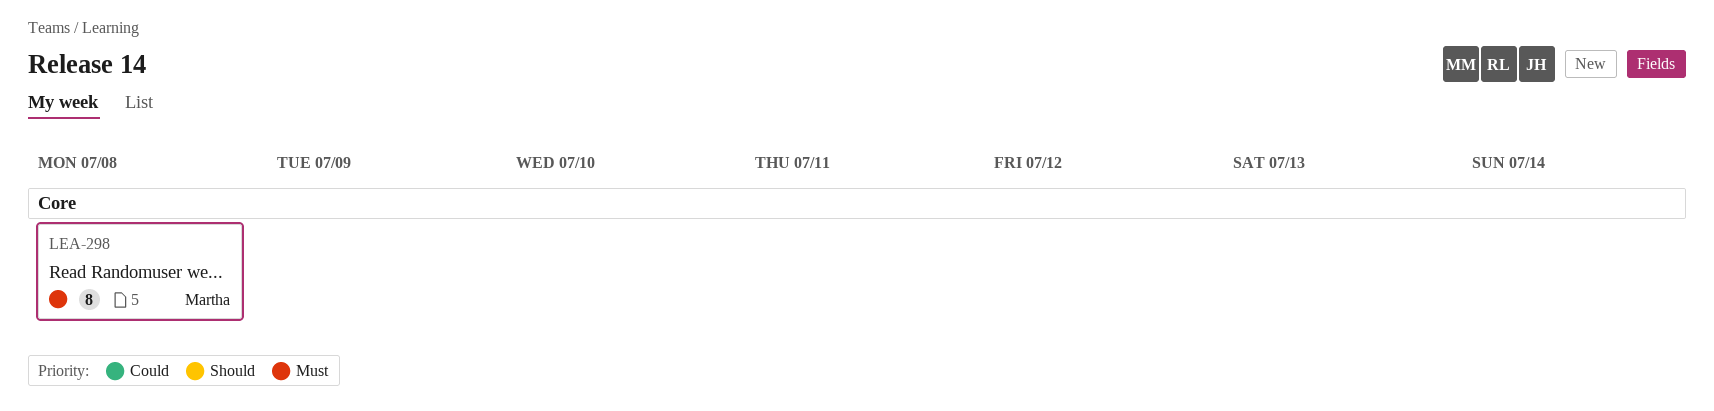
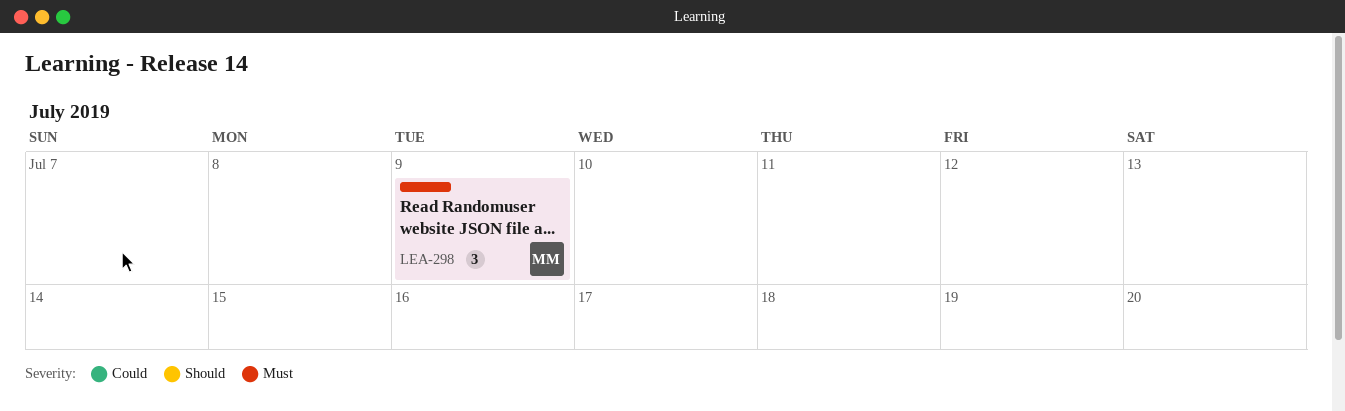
LEA-298, estimate: 8 -> 3
LEA-298, due: Jul 8 -> Jul 9

